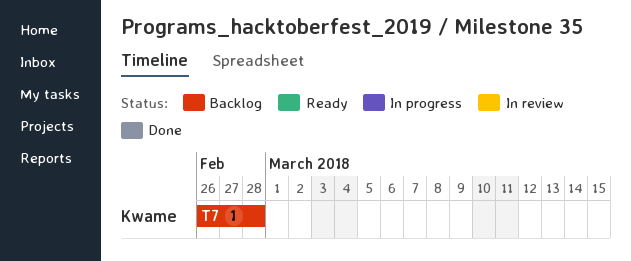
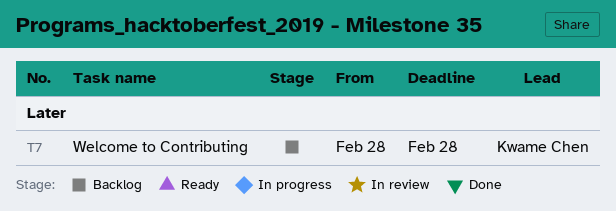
T7, start: Feb 26 -> Feb 28

